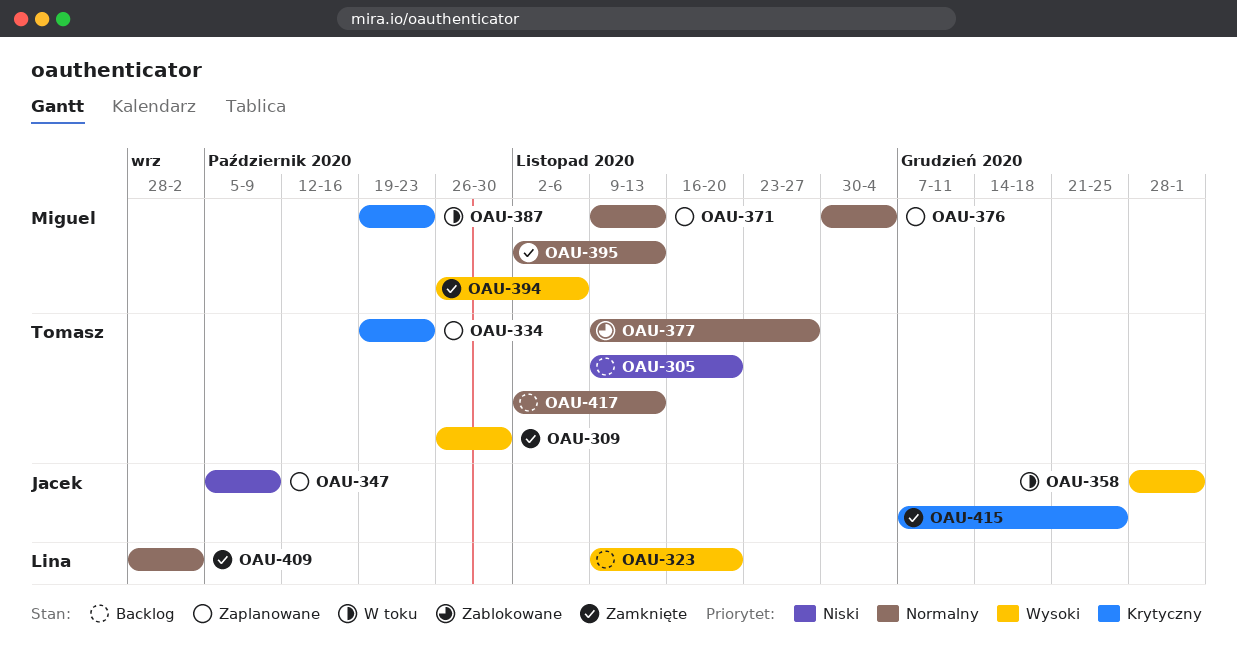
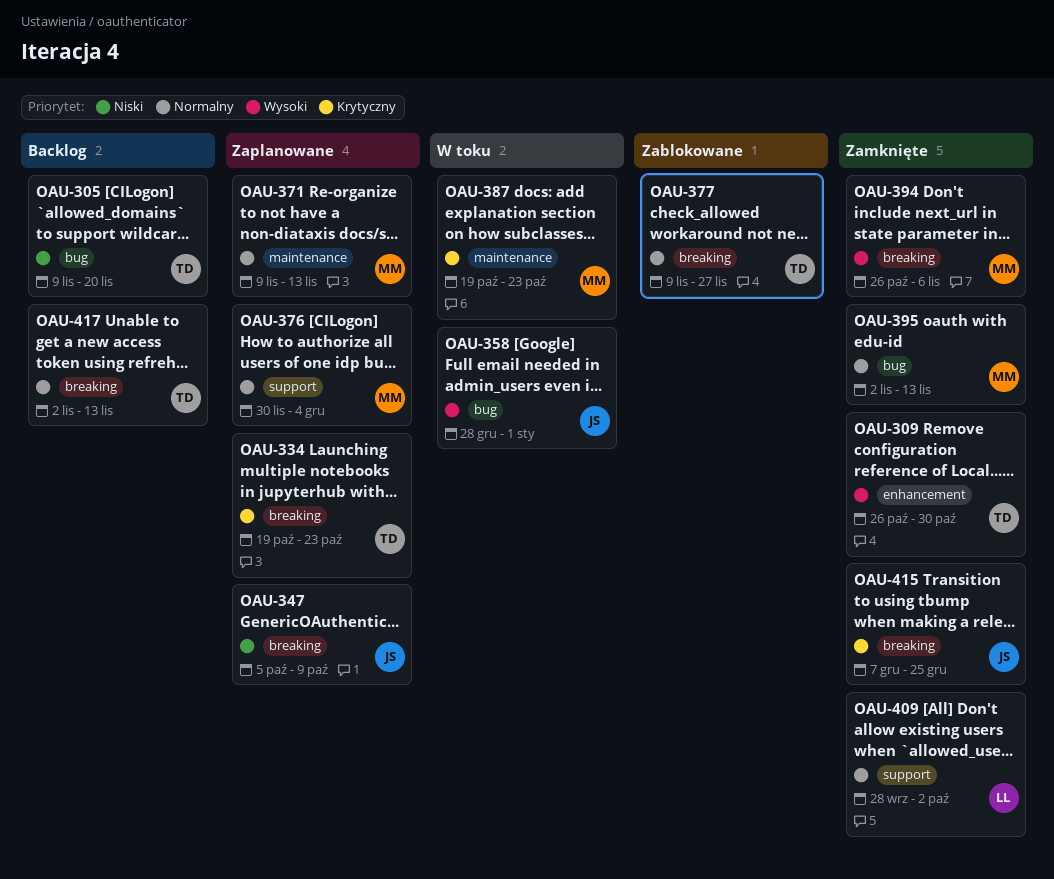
OAU-323: present -> none

